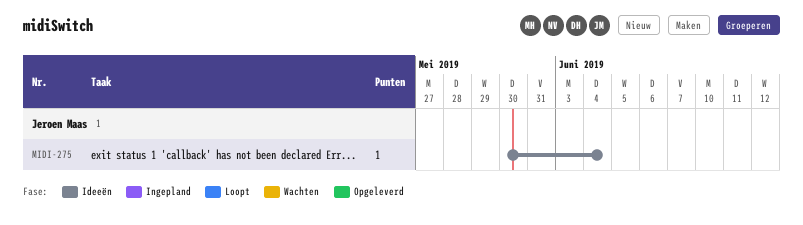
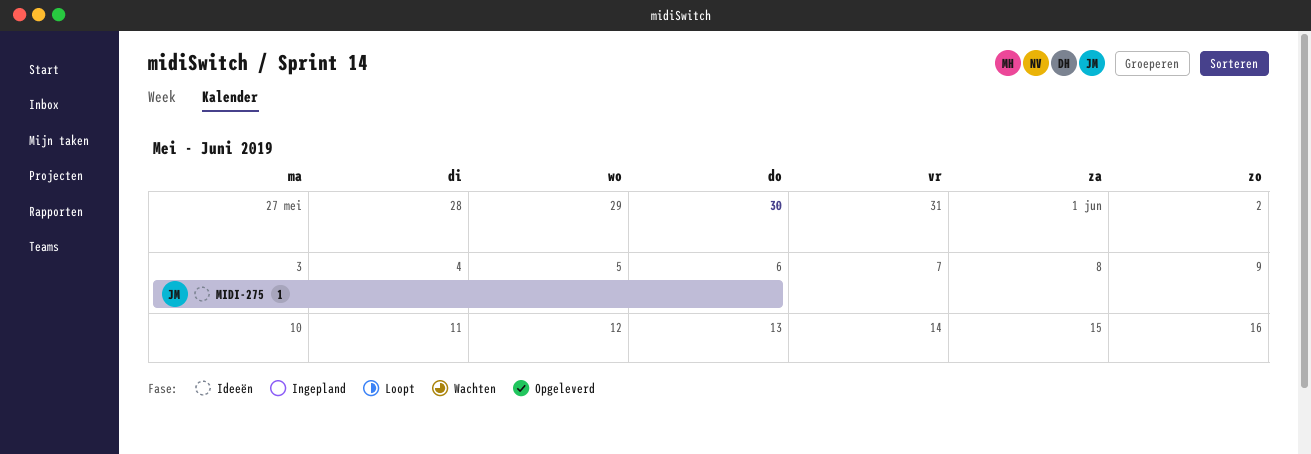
MIDI-275, start: May 30 -> Jun 3
MIDI-275, due: Jun 4 -> Jun 6

